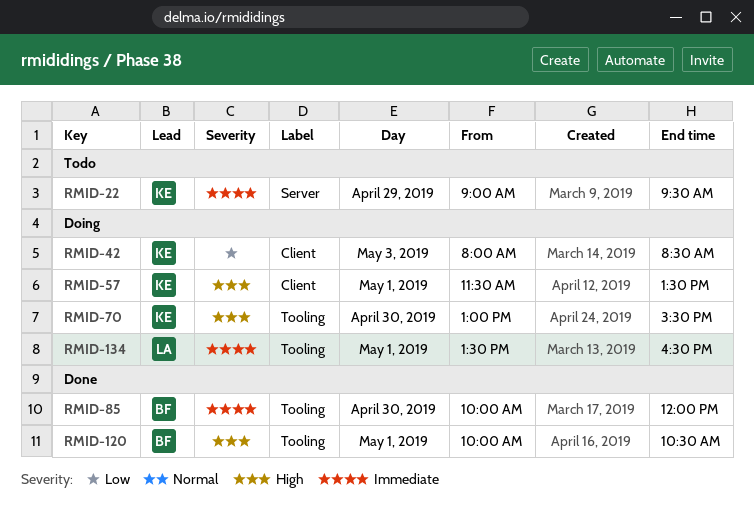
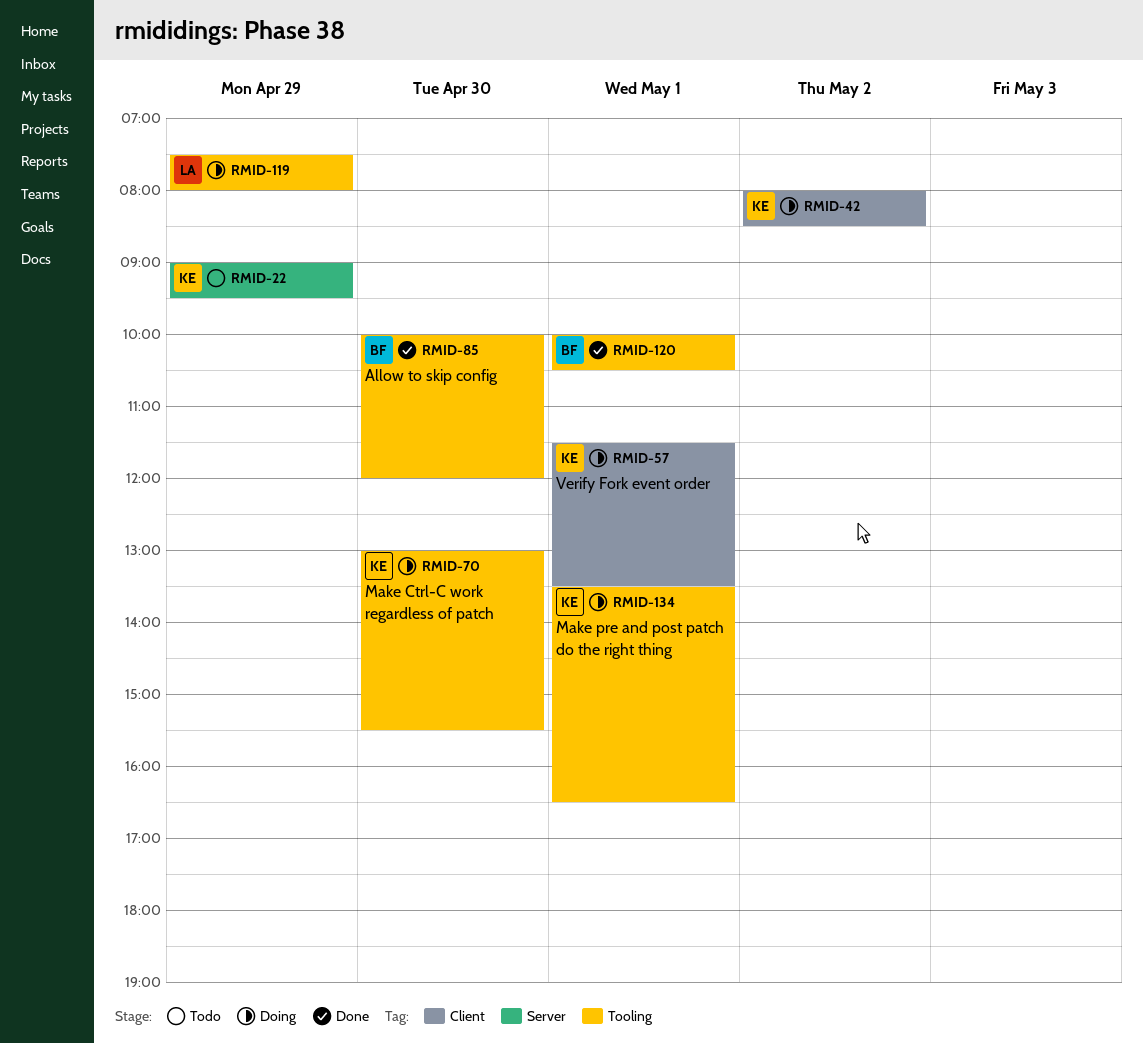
RMID-42, day: May 3 -> May 2
RMID-119: none -> present
RMID-134, owner: LA -> KE

